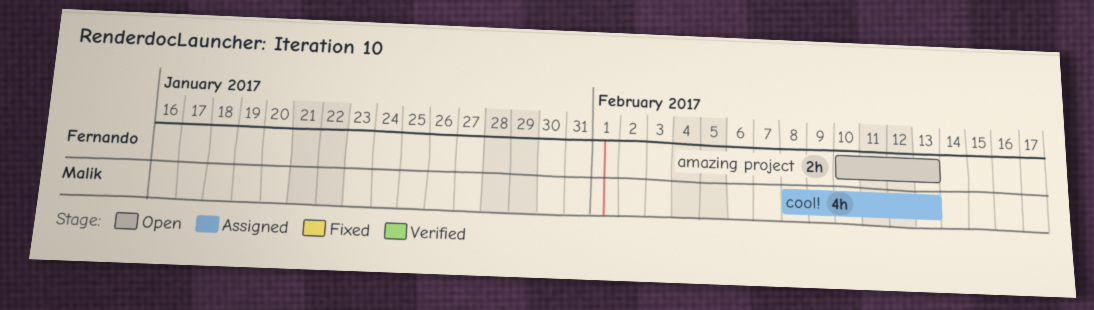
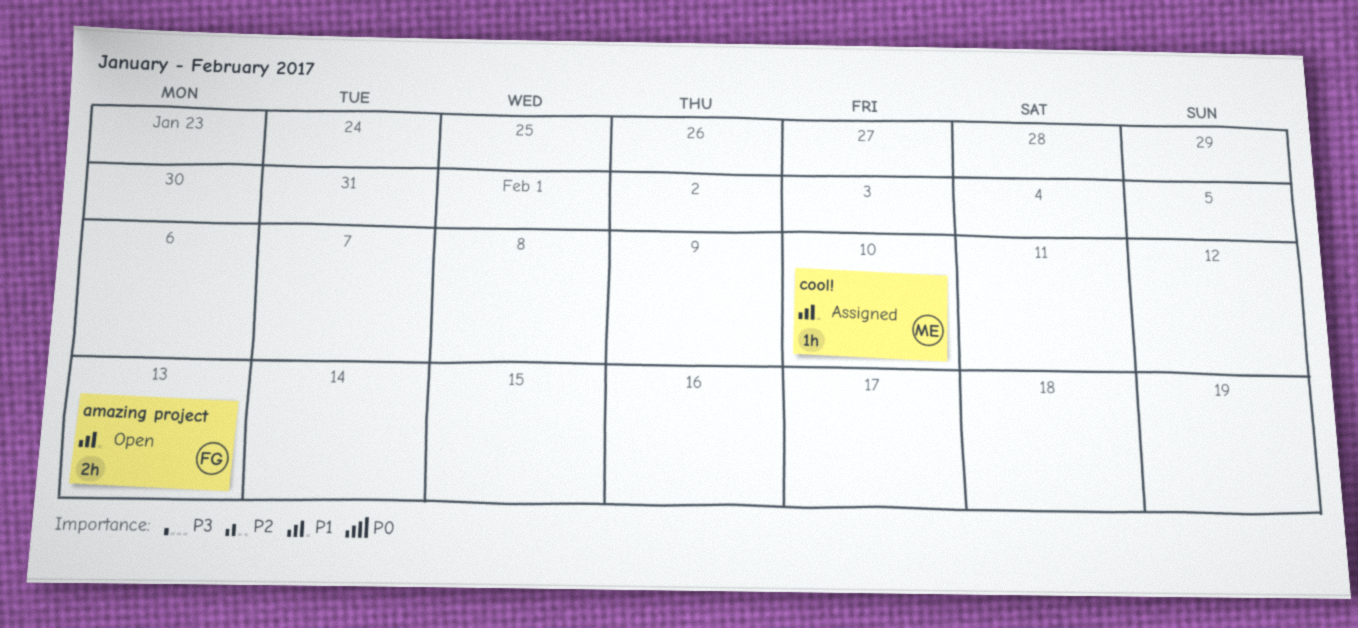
cool!, estimate: 4h -> 1h
cool!, due: Feb 13 -> Feb 10

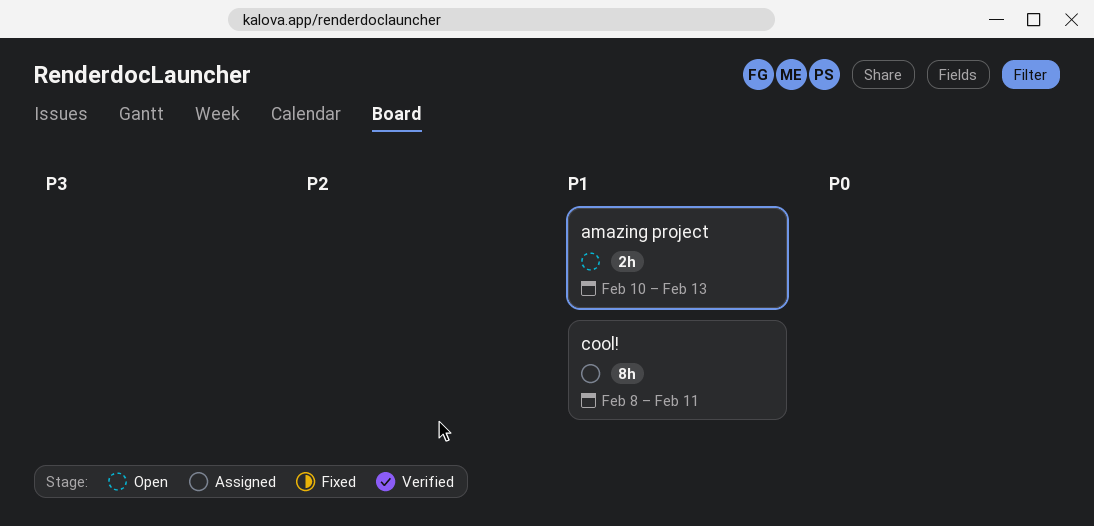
cool!, estimate: 1h -> 8h
cool!, due: Feb 10 -> Feb 11

